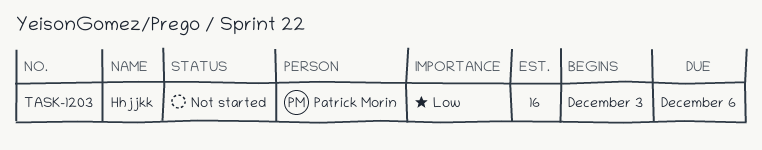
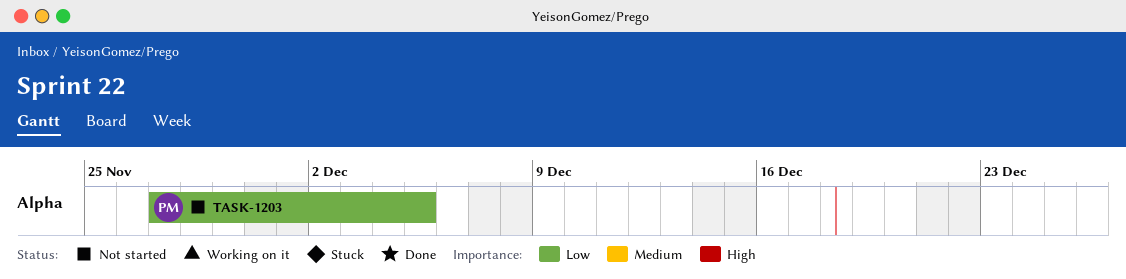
TASK-1203, start: Dec 3 -> Nov 27
TASK-1203, due: Dec 6 -> Dec 5

